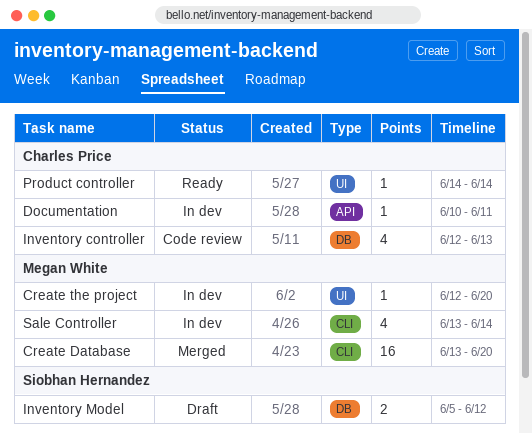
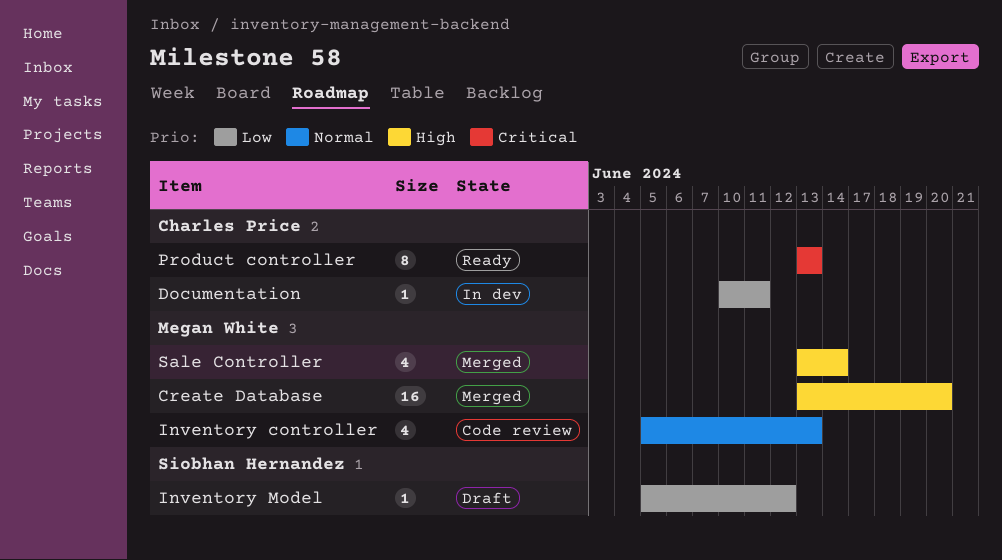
Create the project: present -> none
Inventory controller, owner: Charles Price -> Megan White
Inventory controller, start: Jun 12 -> Jun 5
Inventory Model, estimate: 2 -> 1
Product controller, estimate: 1 -> 8
Product controller, start: Jun 14 -> Jun 13
Product controller, due: Jun 14 -> Jun 13
Sale Controller, status: In dev -> Merged

